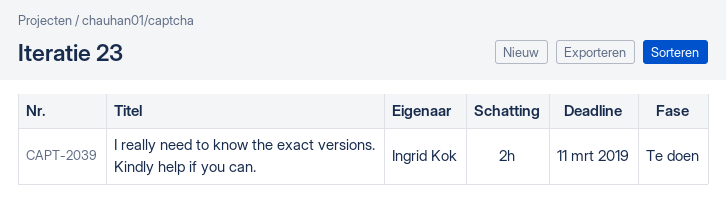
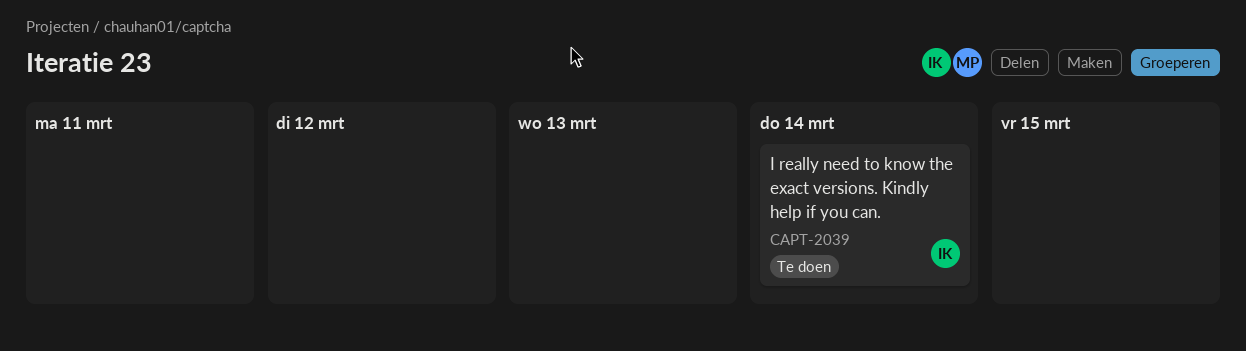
CAPT-2039, due: Mar 11 -> Mar 14

